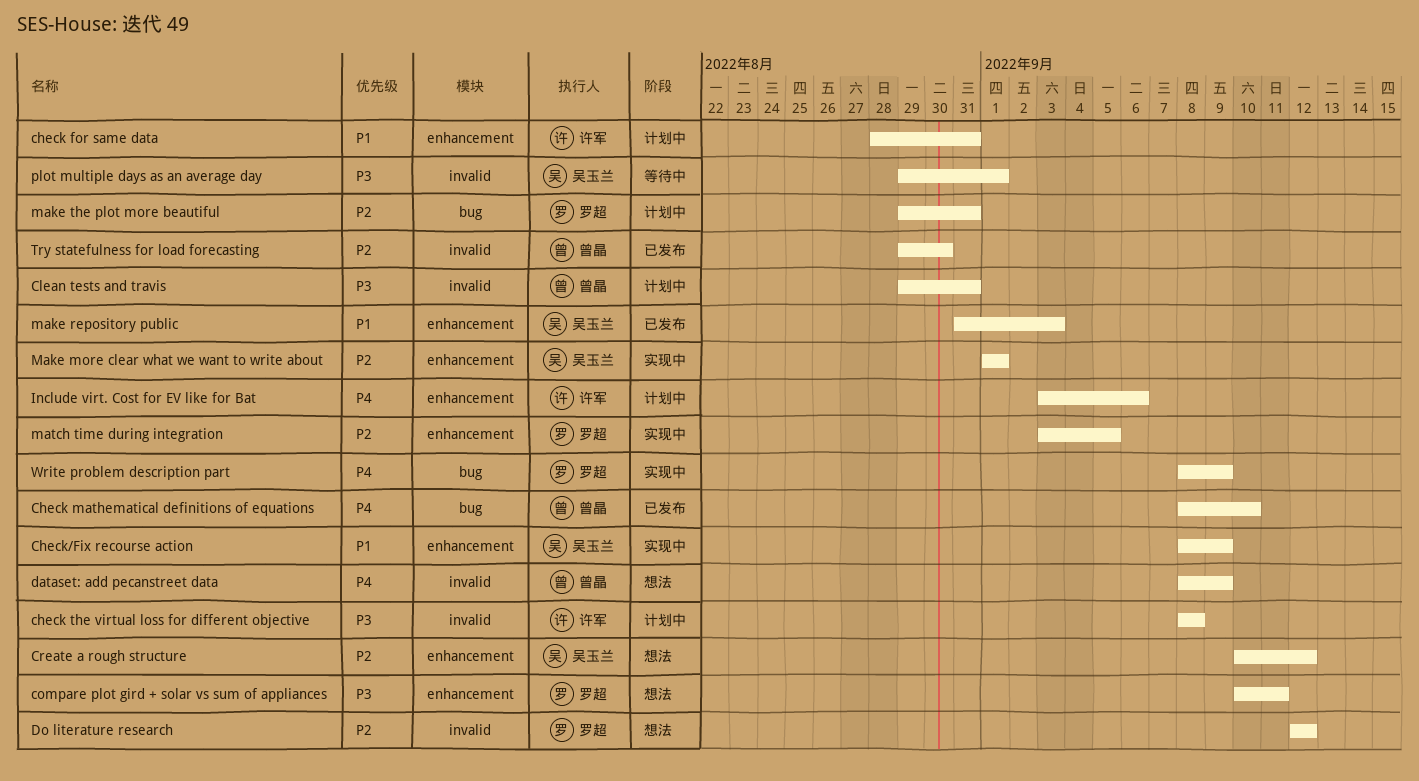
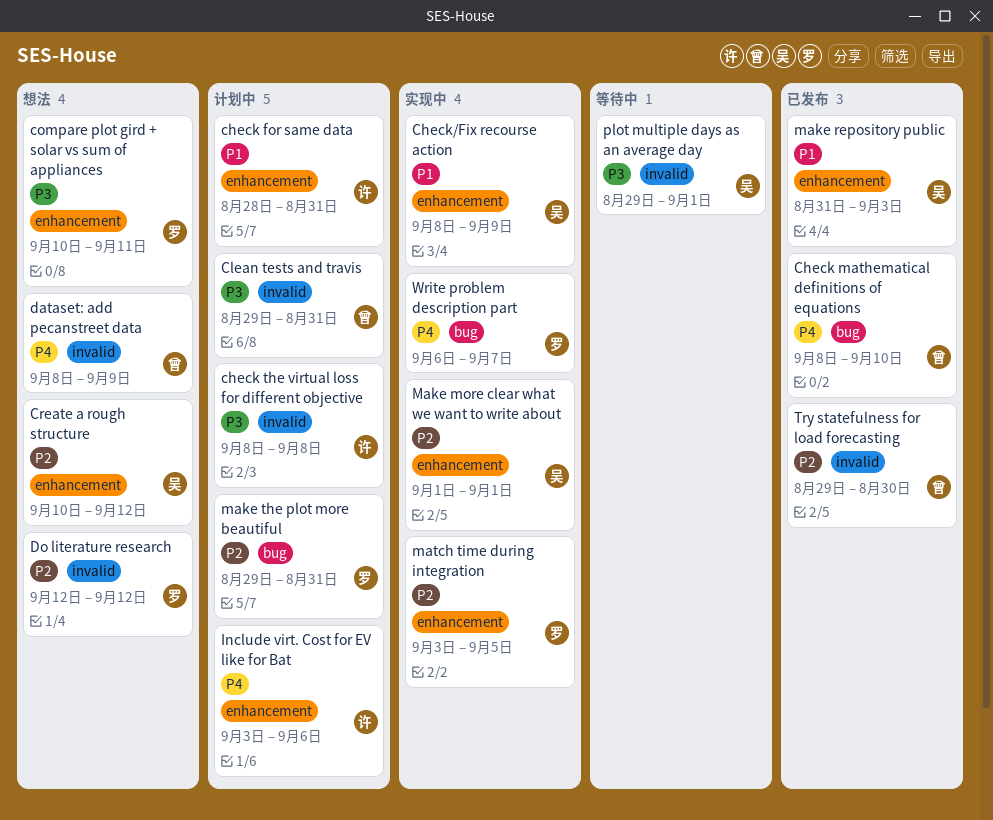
Write problem description part, start: Sep 8 -> Sep 6
Write problem description part, due: Sep 9 -> Sep 7

